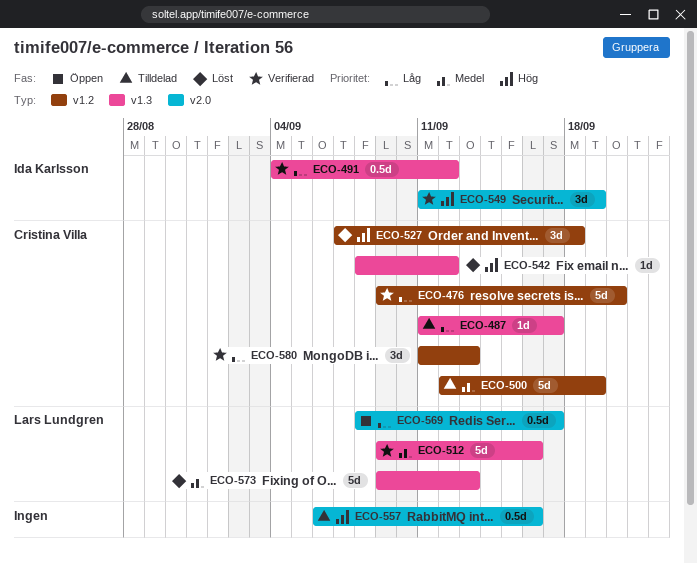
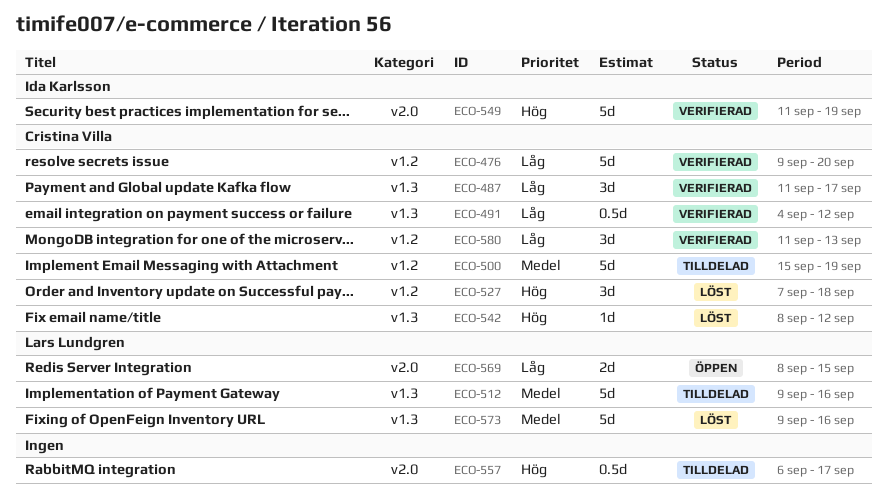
ECO-487, status: Tilldelad -> Verifierad
ECO-487, estimate: 1d -> 3d
ECO-491, owner: Ida Karlsson -> Cristina Villa
ECO-500, start: Sep 12 -> Sep 15
ECO-512, status: Verifierad -> Tilldelad
ECO-549, estimate: 3d -> 5d
ECO-557, due: Sep 16 -> Sep 17
ECO-569, estimate: 0.5d -> 2d
ECO-569, due: Sep 17 -> Sep 15
ECO-573, due: Sep 13 -> Sep 16

